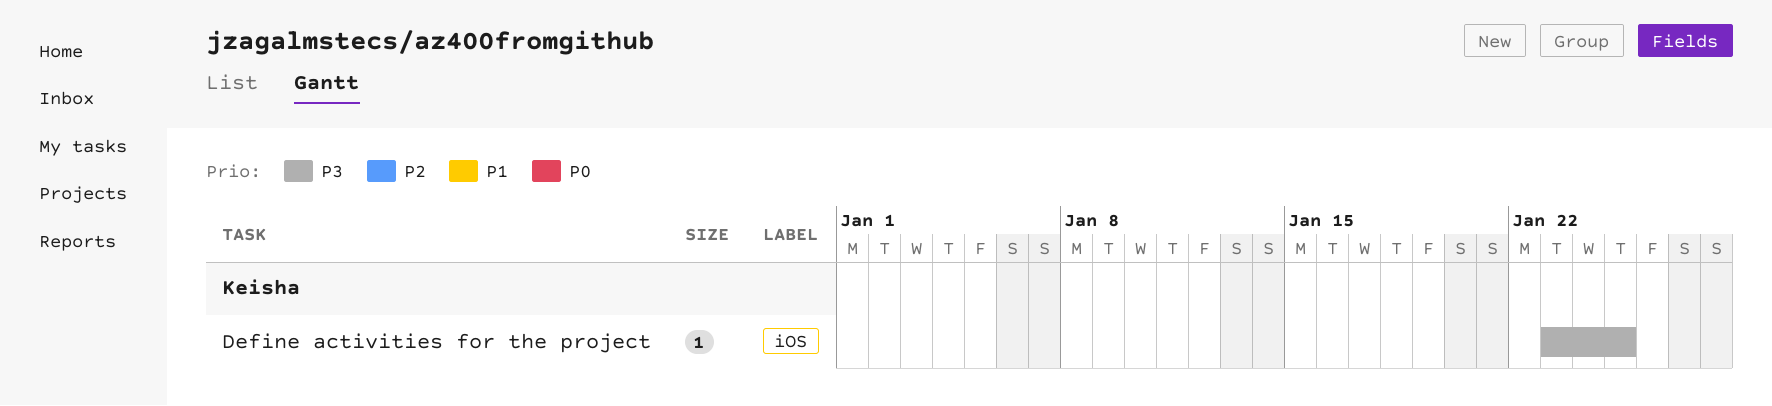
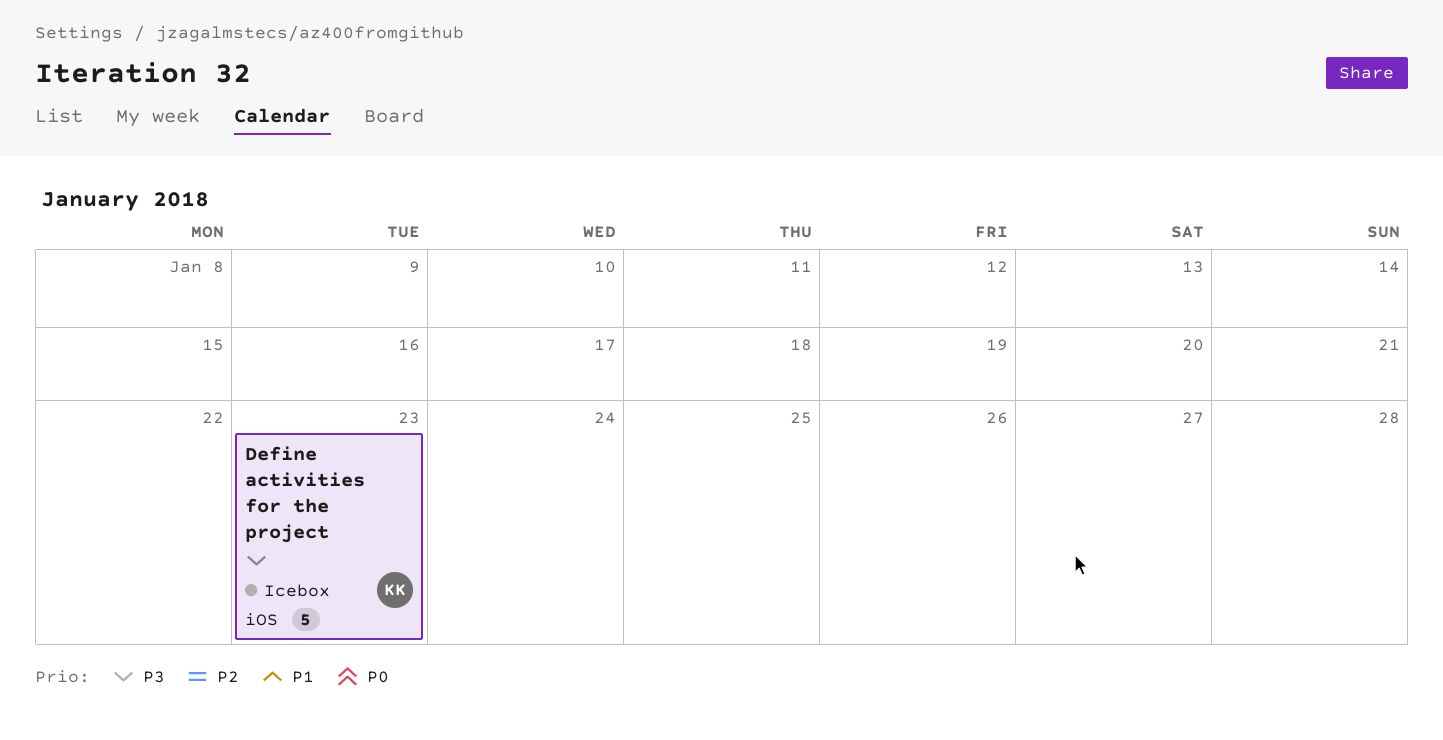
Define activities for the project, estimate: 1 -> 5
Define activities for the project, due: Jan 25 -> Jan 23

